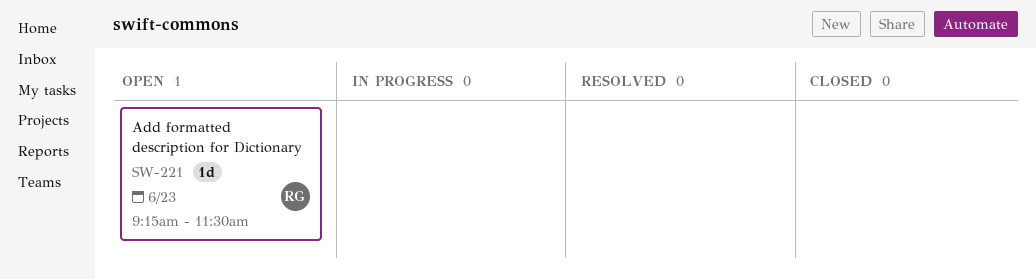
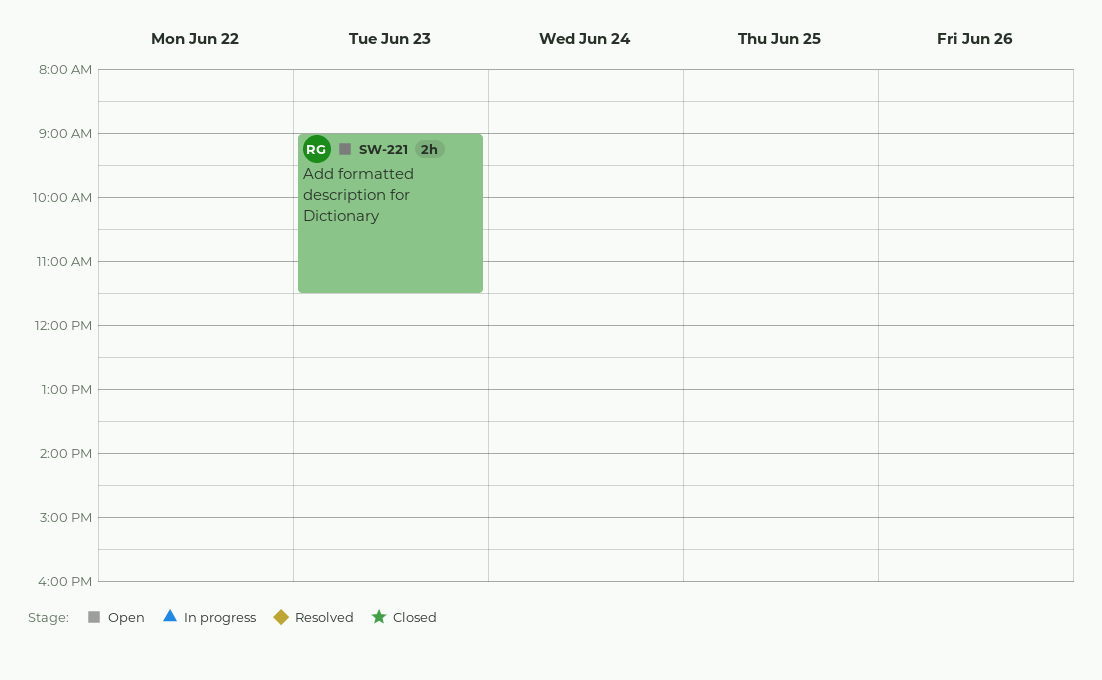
SW-221, estimate: 1d -> 2h
SW-221, begins: 09:15 -> 09:00

